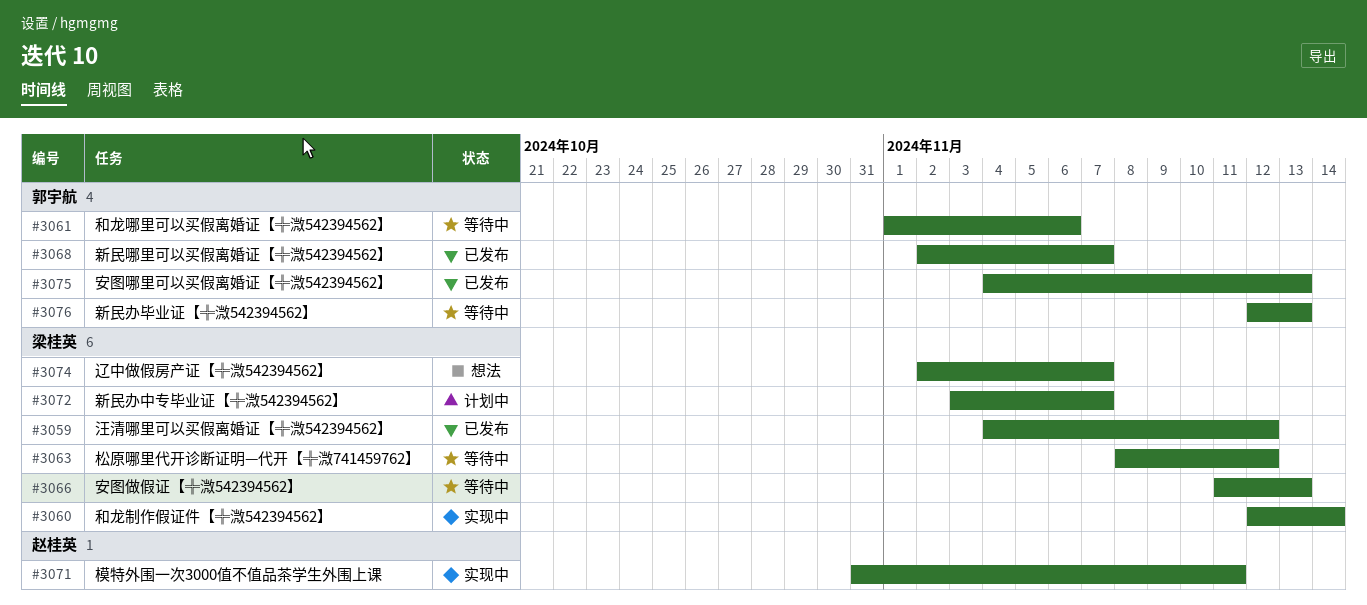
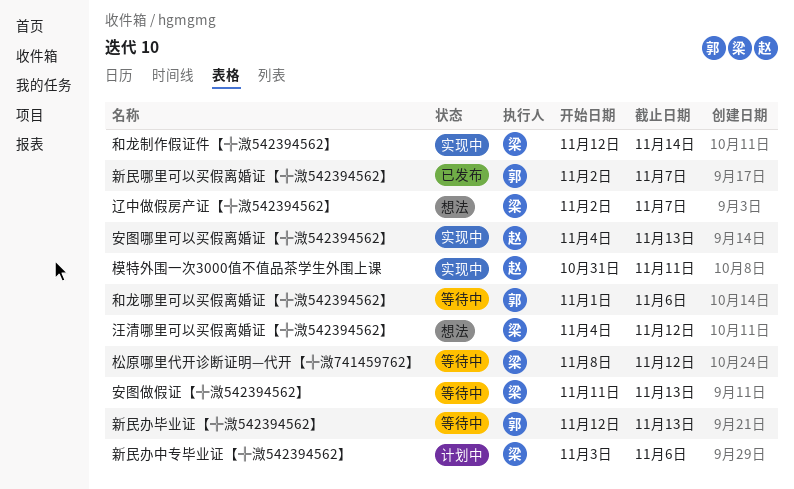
安图哪里可以买假离婚证【╬溦542394562】, status: 已发布 -> 实现中
安图哪里可以买假离婚证【╬溦542394562】, owner: 郭宇航 -> 赵桂英
新民办中专毕业证【╬溦542394562】, due: Nov 7 -> Nov 6
汪清哪里可以买假离婚证【╬溦542394562】, status: 已发布 -> 想法

